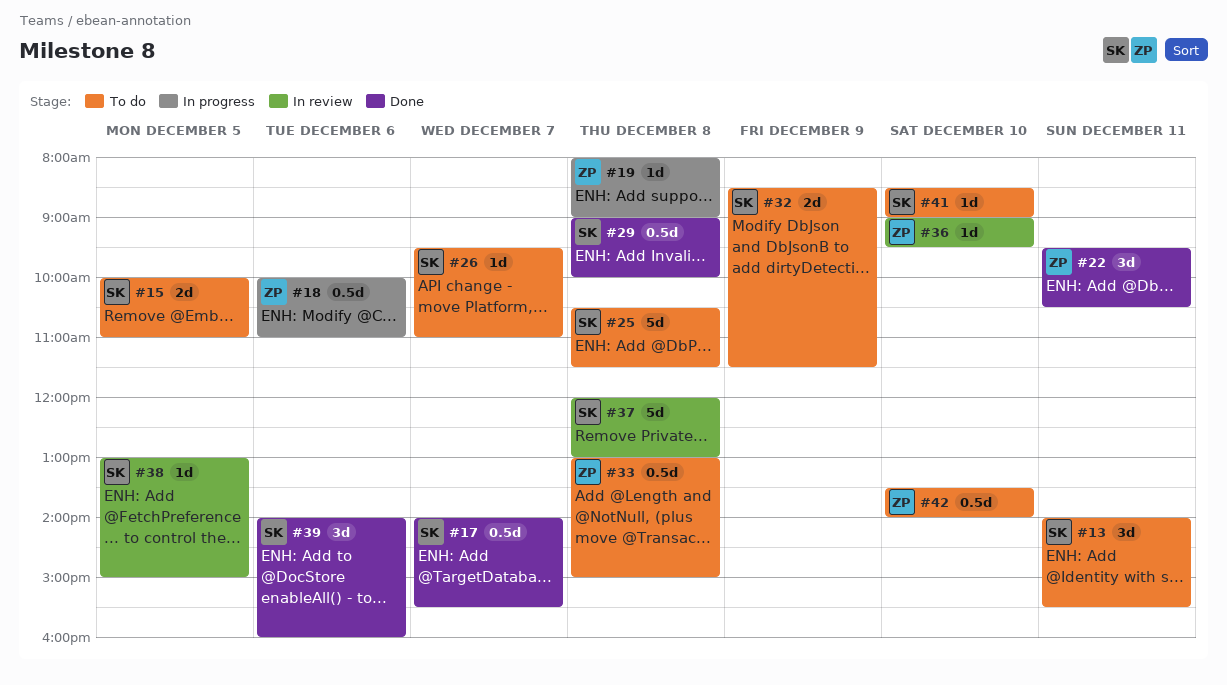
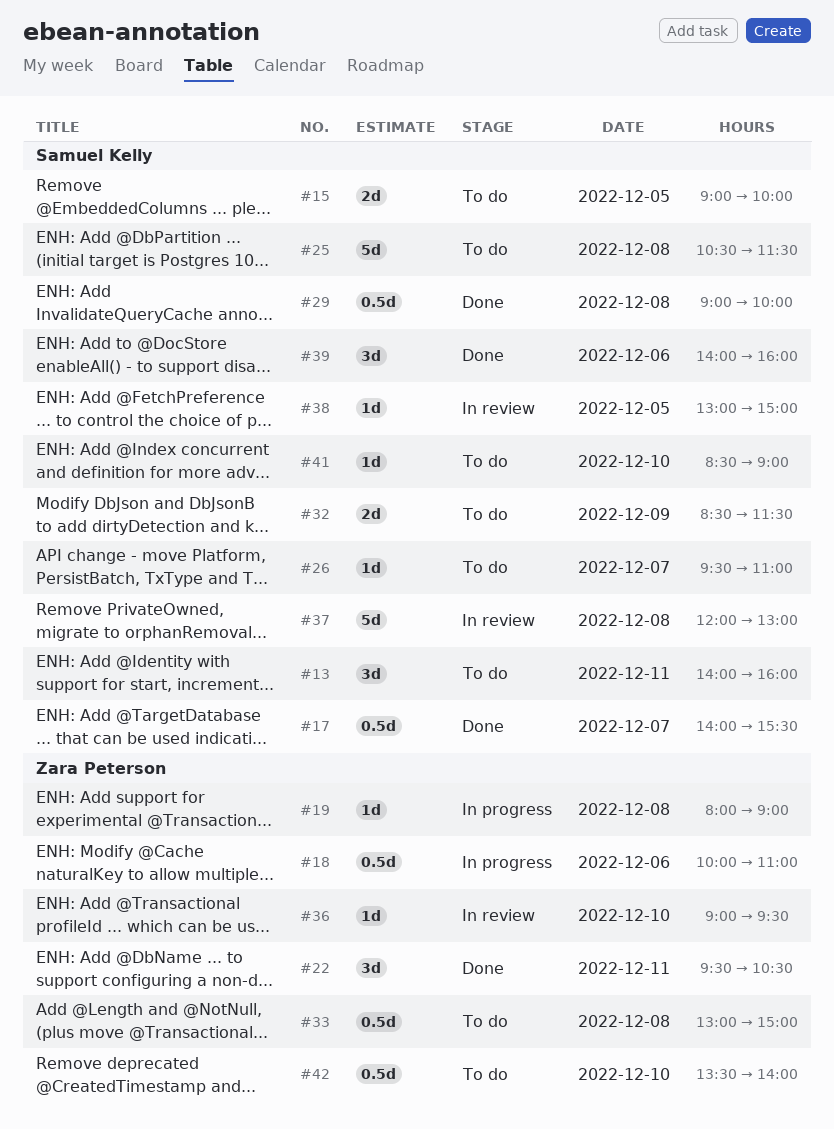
#13, ends: 15:30 -> 16:00
#15, begins: 10:00 -> 09:00
#15, ends: 11:00 -> 10:00

